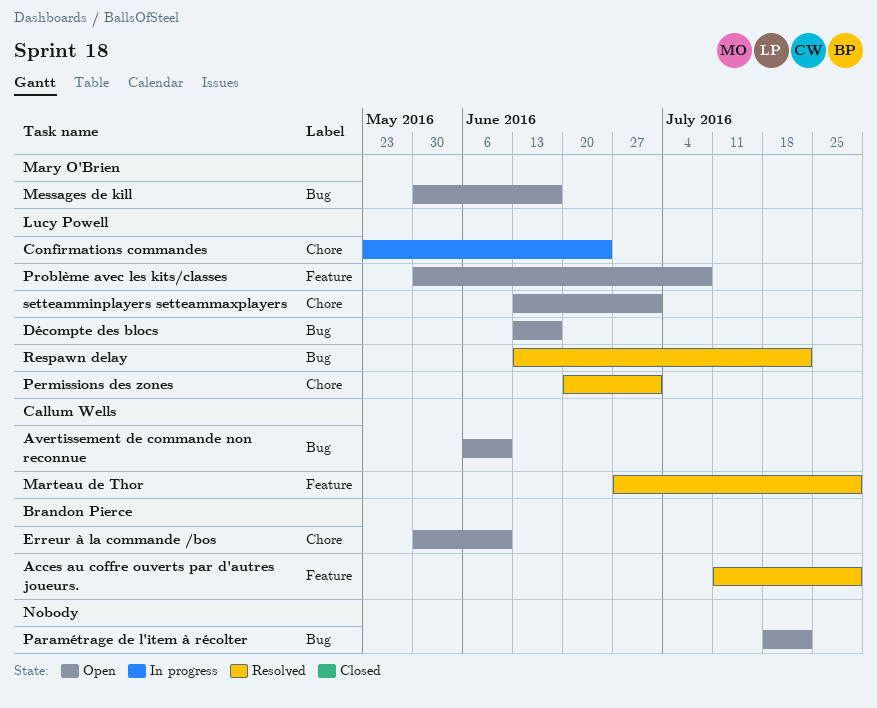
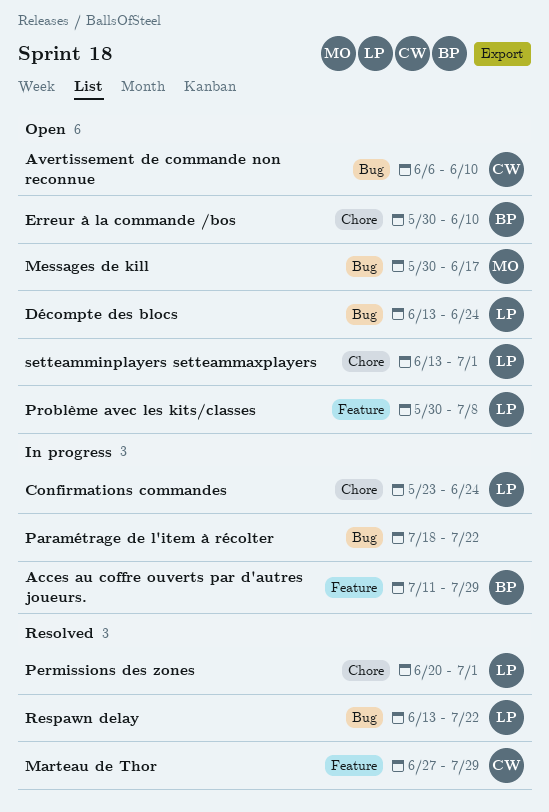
Acces au coffre ouverts par d'autres joueurs., status: Resolved -> In progress
Décompte des blocs, due: Jun 17 -> Jun 24
Paramétrage de l'item à récolter, status: Open -> In progress

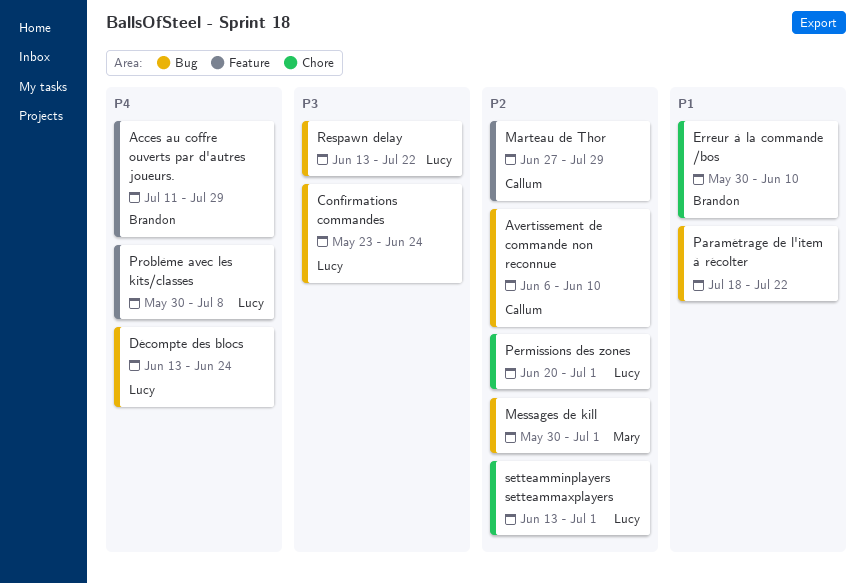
Confirmations commandes, label: Chore -> Bug
Messages de kill, due: Jun 17 -> Jul 1

